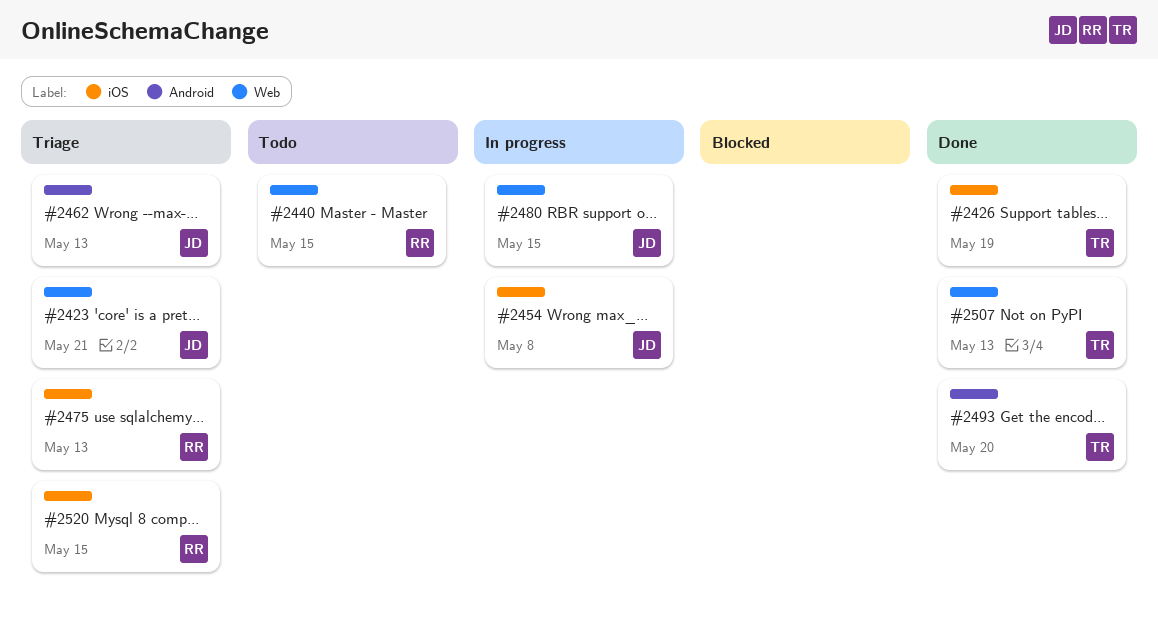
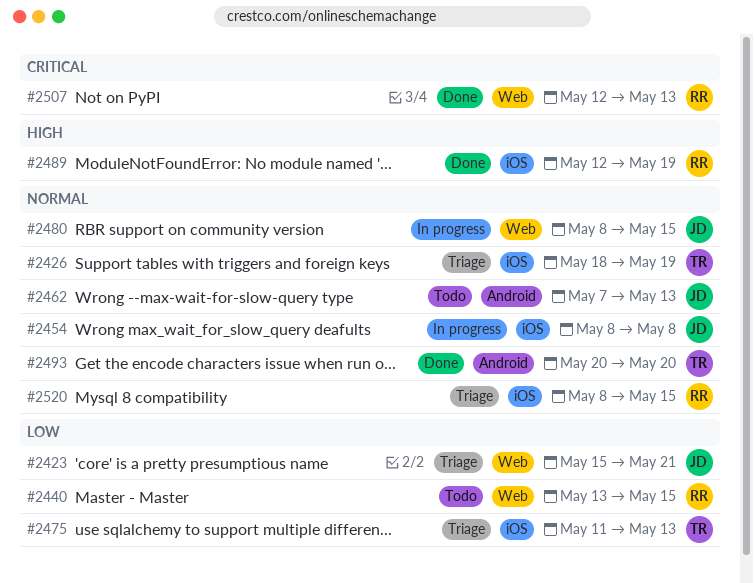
#2426, status: Done -> Triage
#2462, status: Triage -> Todo
#2475, owner: RR -> TR
#2489: none -> present
#2507, owner: TR -> RR

